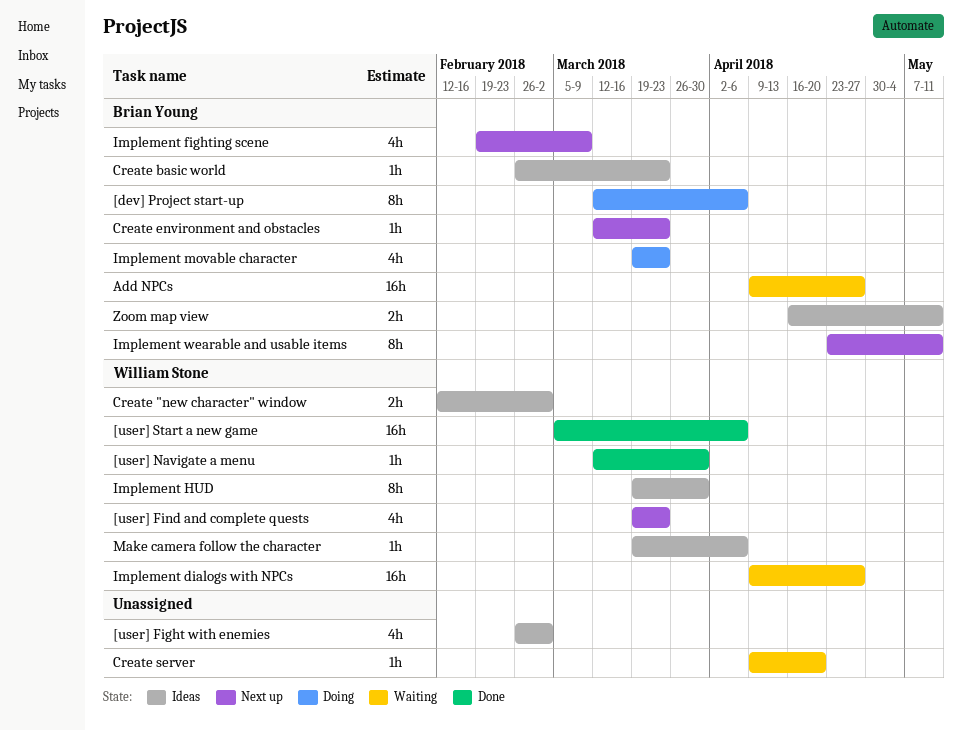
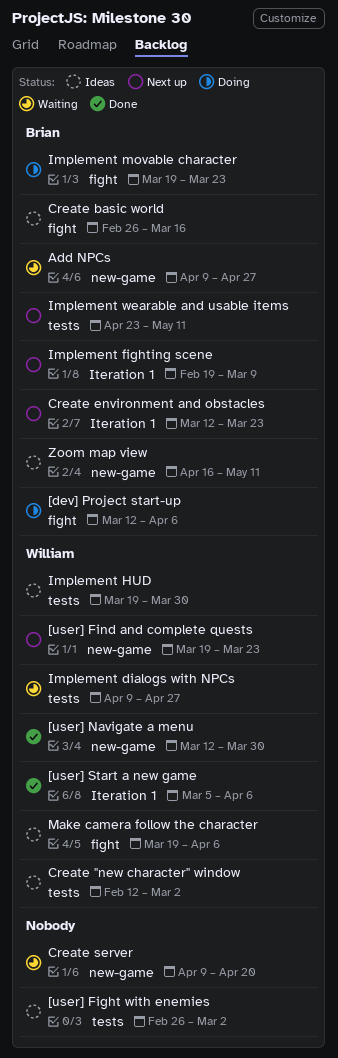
Create basic world, due: Mar 23 -> Mar 16

